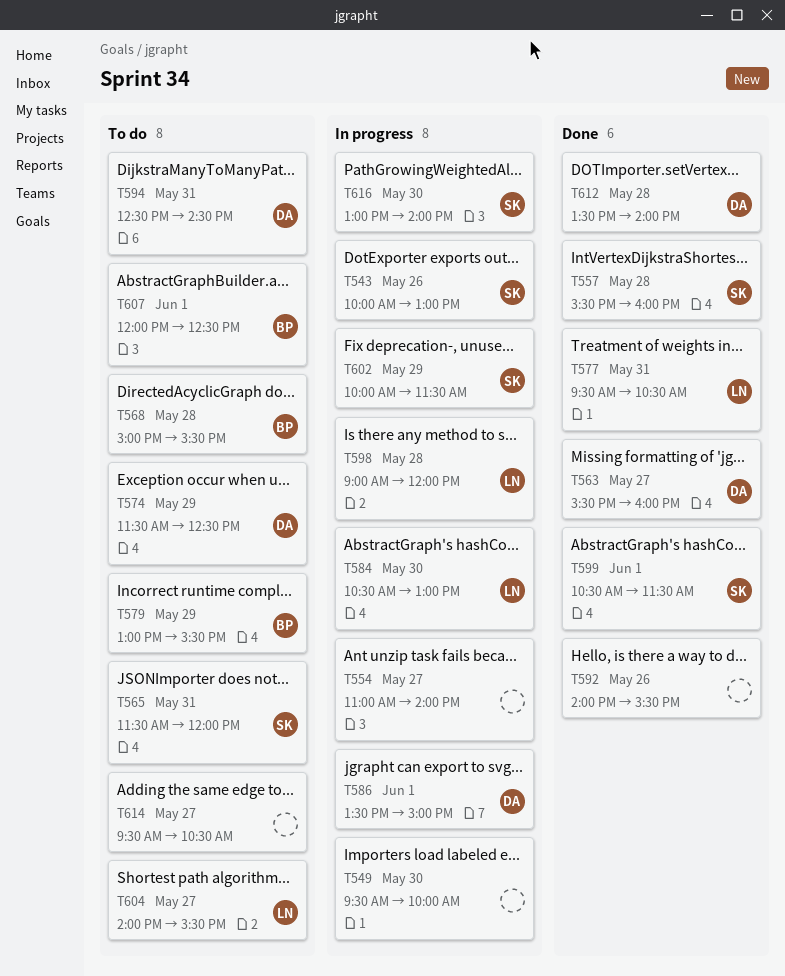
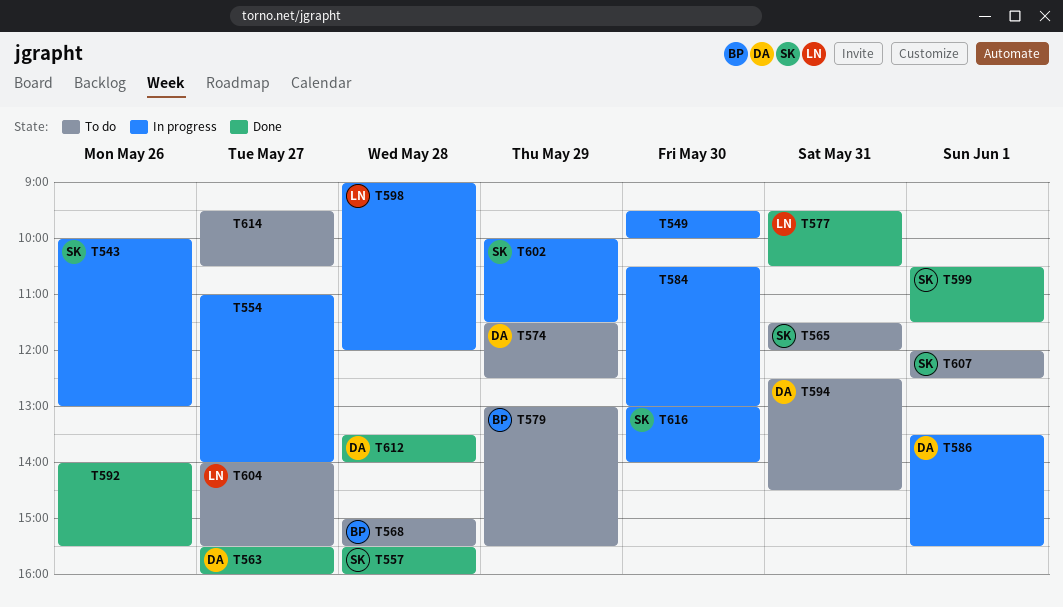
T584, owner: LN -> none
T586, ends: 15:00 -> 15:30
T607, owner: BP -> SK

